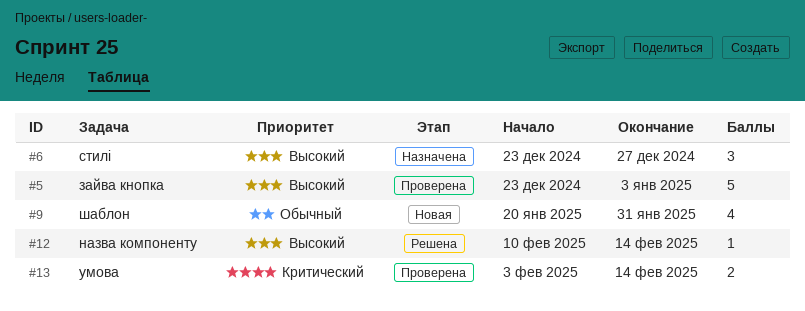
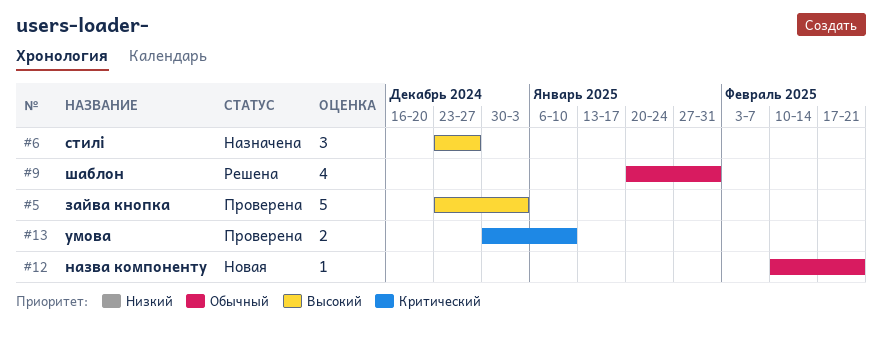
#9, status: Новая -> Решена
#12, status: Решена -> Новая
#12, priority: Высокий -> Обычный
#12, due: Feb 14 -> Feb 21
#13, start: Feb 3 -> Dec 30
#13, due: Feb 14 -> Jan 10

